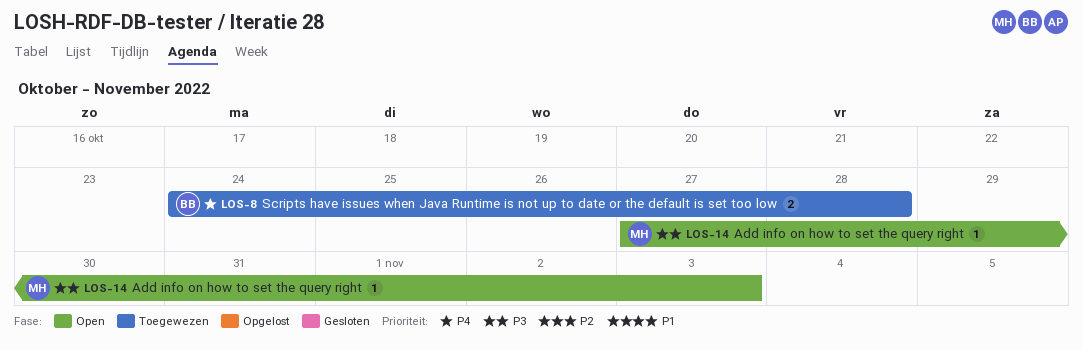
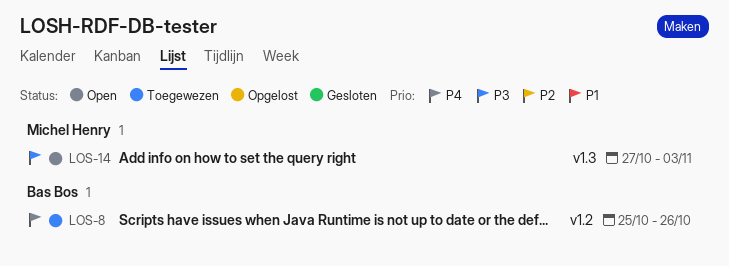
LOS-8, start: Oct 24 -> Oct 25
LOS-8, due: Oct 28 -> Oct 26

